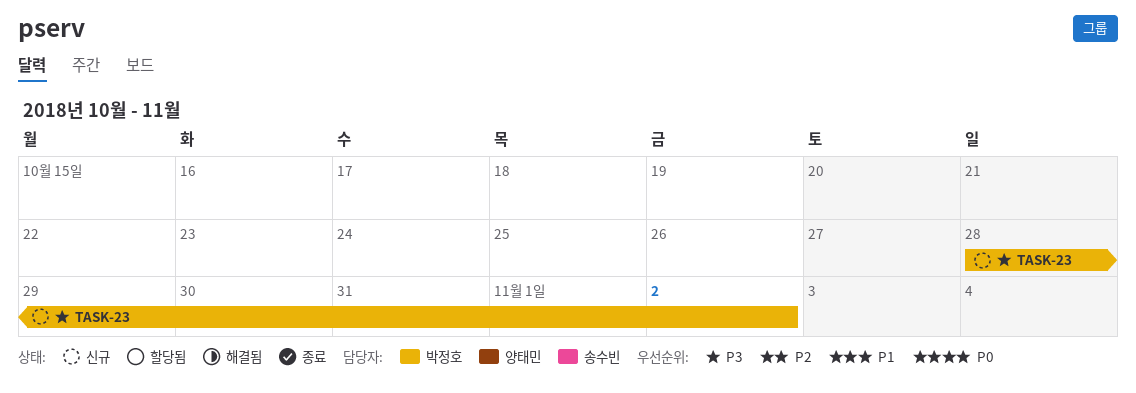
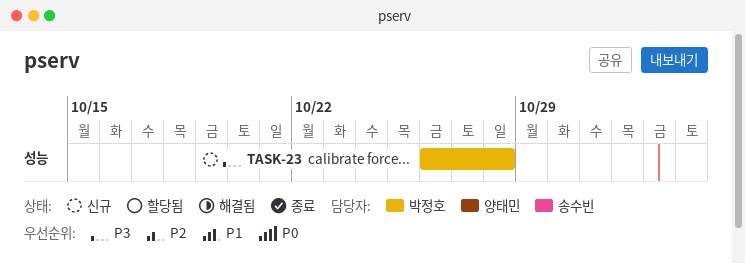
TASK-23, start: Oct 28 -> Oct 26
TASK-23, due: Nov 2 -> Oct 28

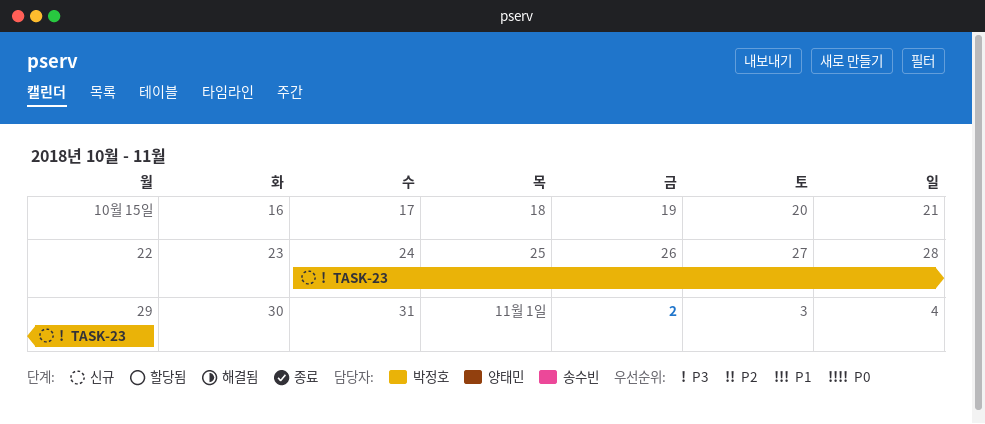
TASK-23, start: Oct 26 -> Oct 24
TASK-23, due: Oct 28 -> Oct 29

